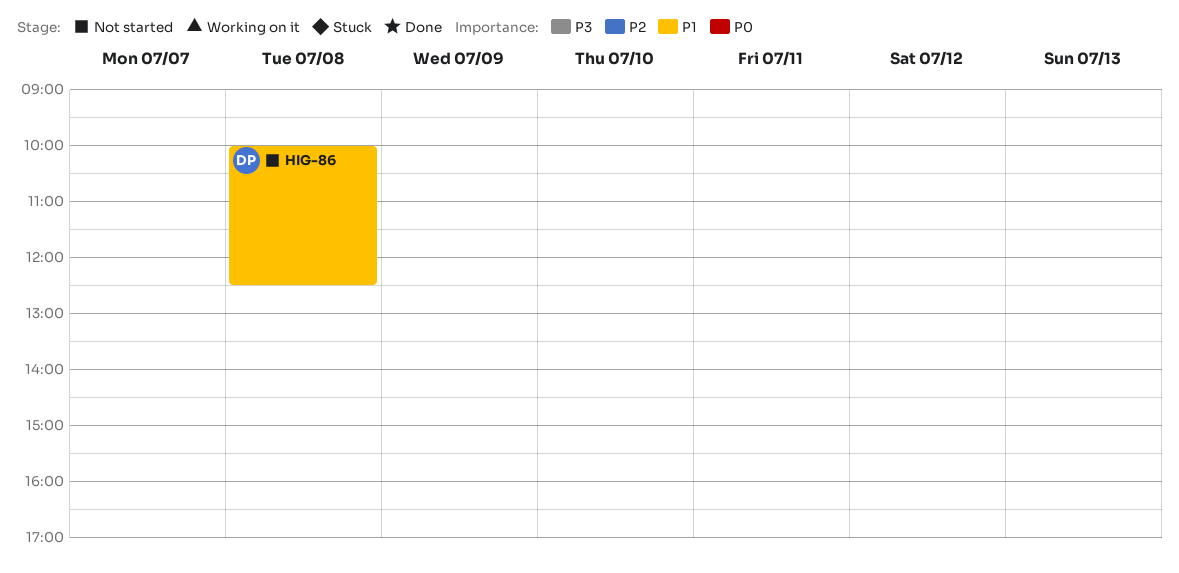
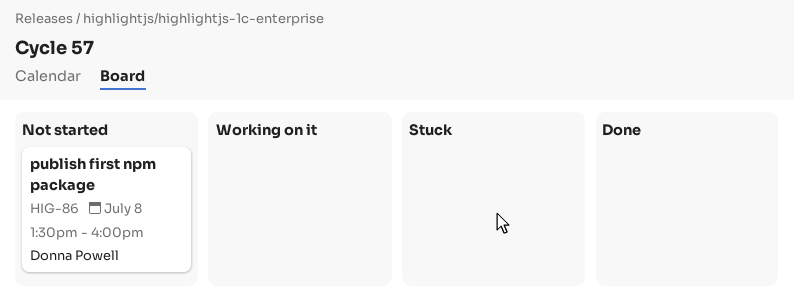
HIG-86, begins: 10:00 -> 13:30
HIG-86, ends: 12:30 -> 16:00

